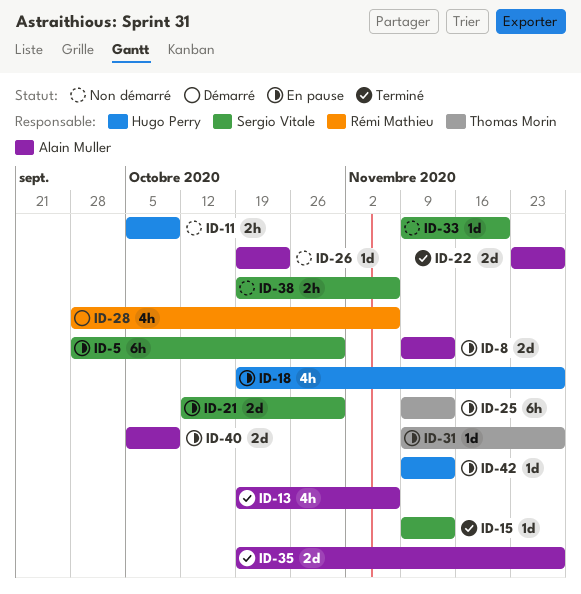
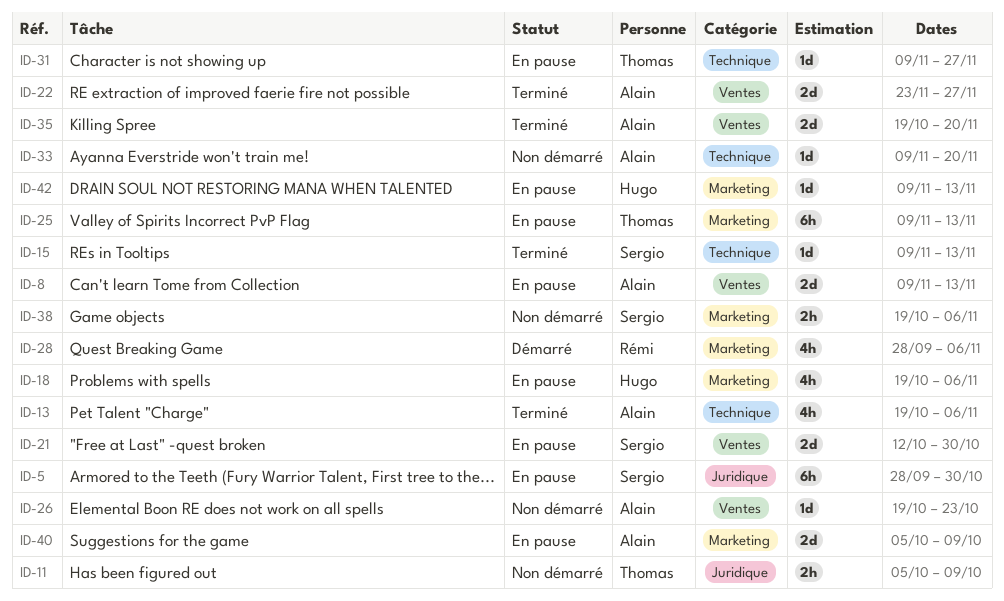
ID-11, owner: Hugo Perry -> Thomas Morin
ID-18, due: Nov 27 -> Nov 6
ID-33, owner: Sergio Vitale -> Alain Muller
ID-35, due: Nov 27 -> Nov 20

